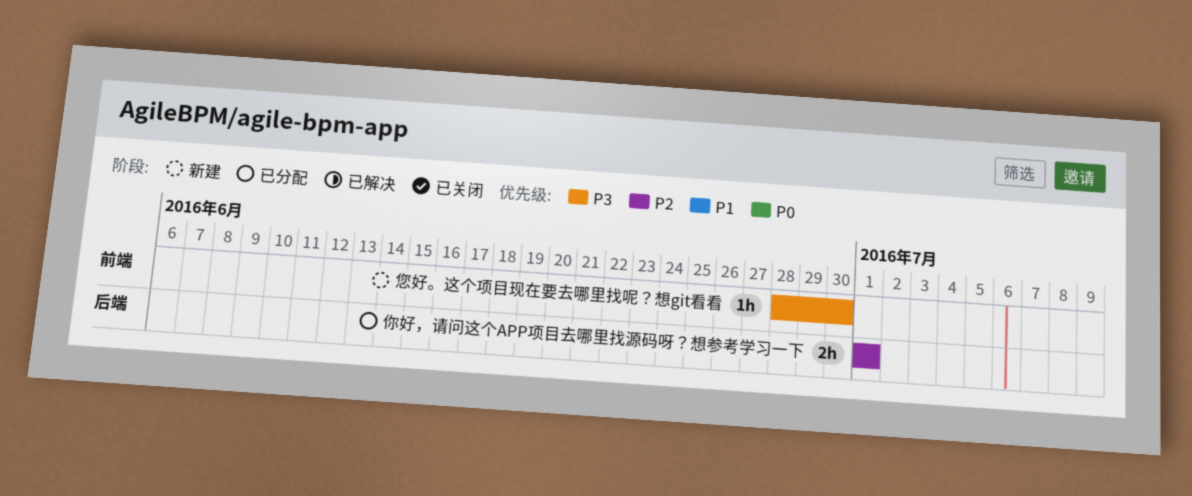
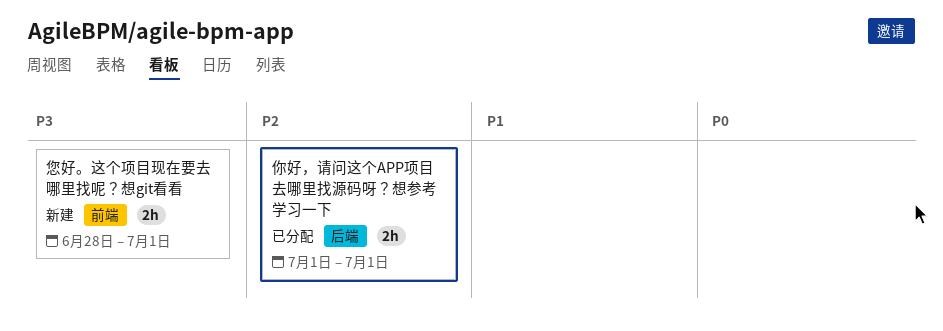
您好。这个项目现在要去哪里找呢？想git看看, estimate: 1h -> 2h
您好。这个项目现在要去哪里找呢？想git看看, due: Jun 30 -> Jul 1

